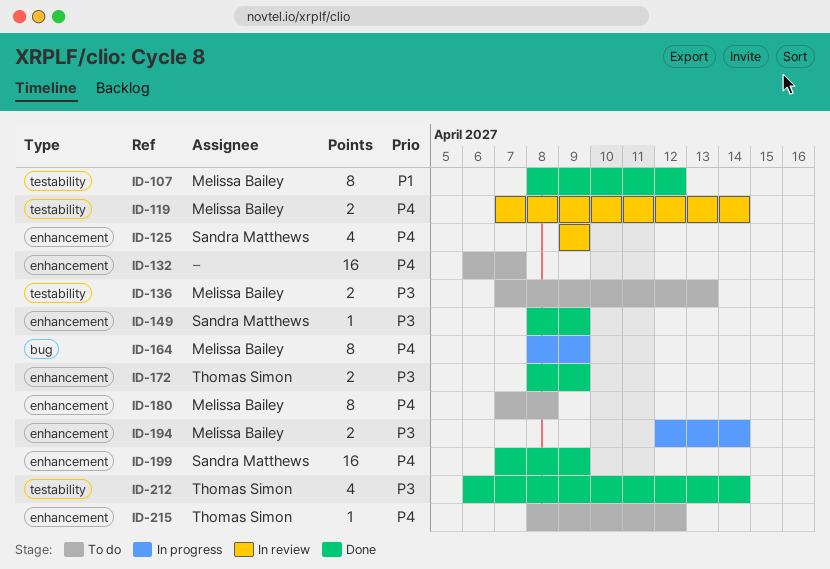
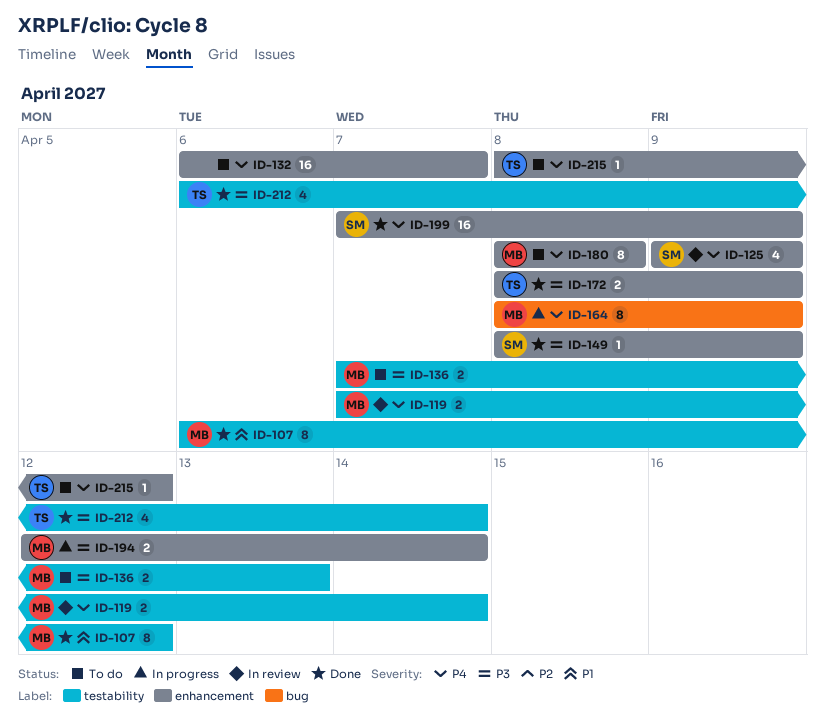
ID-107, start: Apr 8 -> Apr 6
ID-180, start: Apr 7 -> Apr 8

